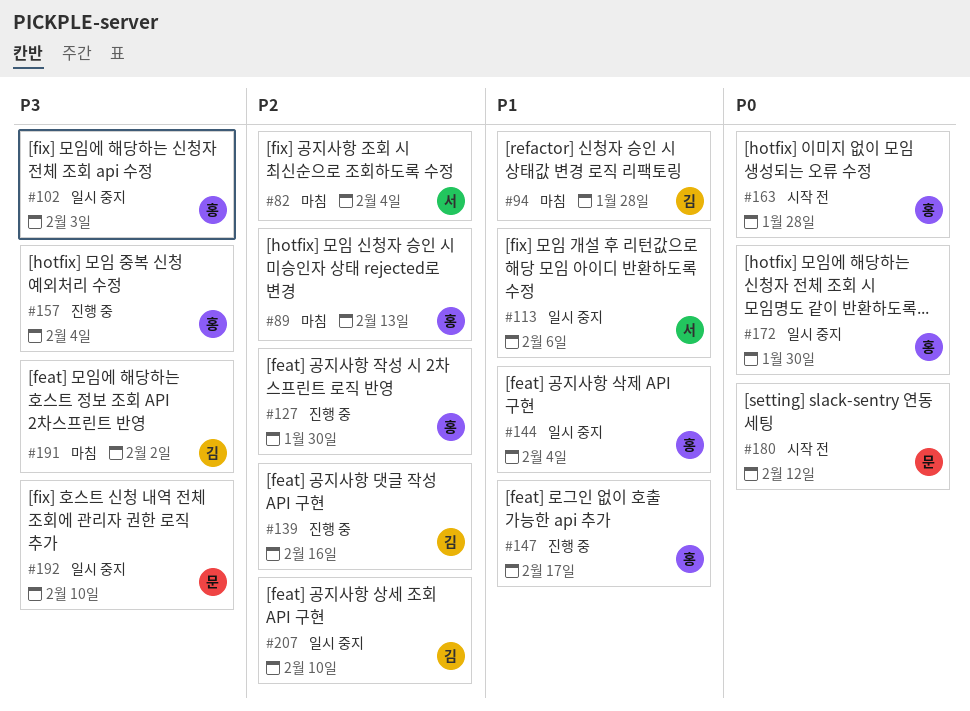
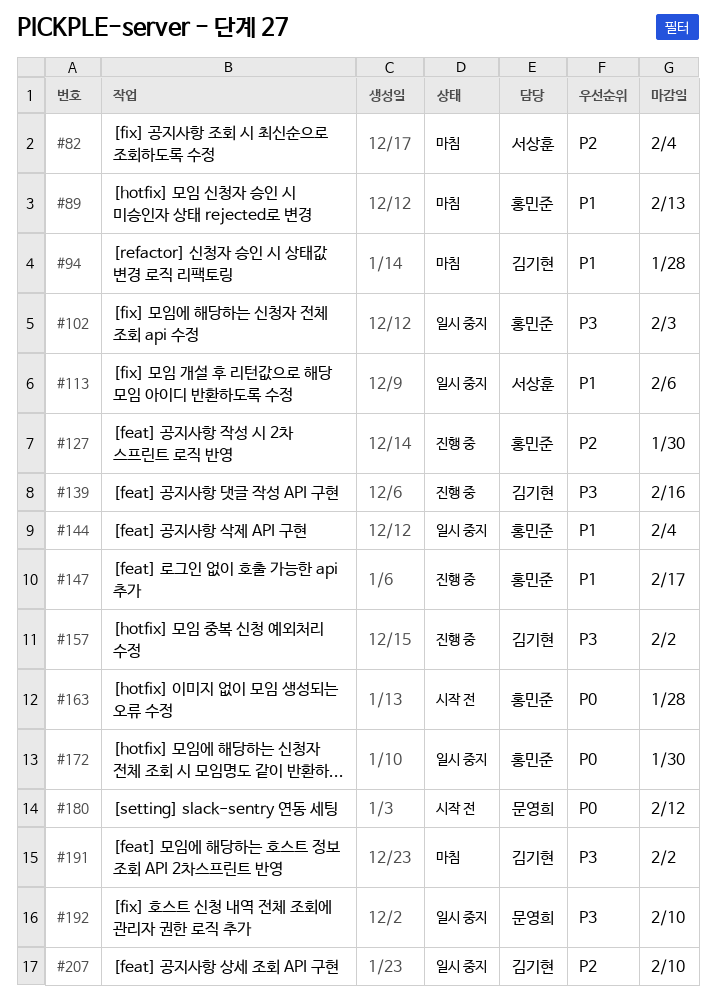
#89, priority: P2 -> P1
#139, priority: P2 -> P3
#157, owner: 홍민준 -> 김기현
#157, due: Feb 4 -> Feb 2

